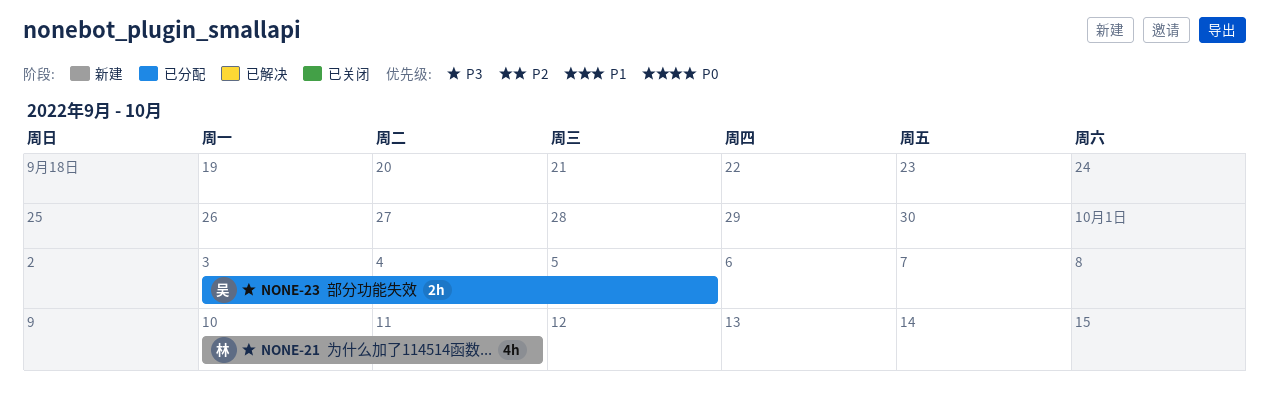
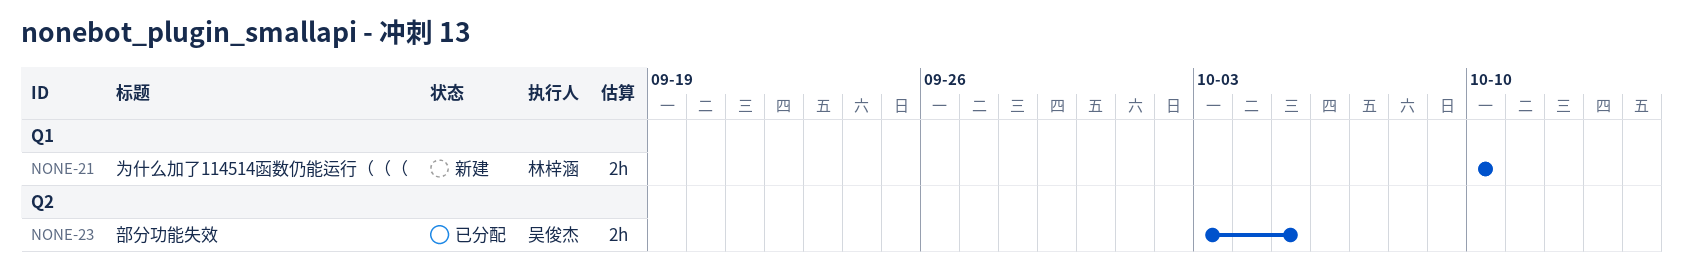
NONE-21, estimate: 4h -> 2h
NONE-21, due: Oct 11 -> Oct 10

